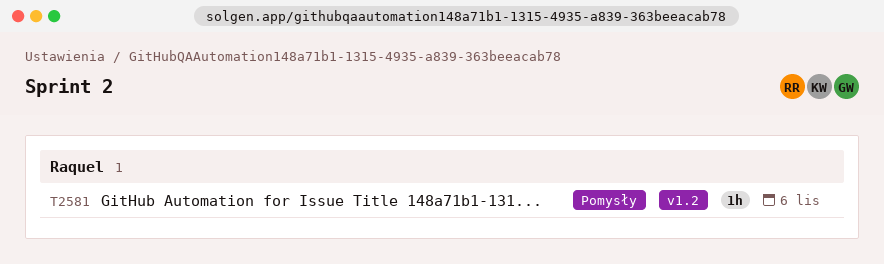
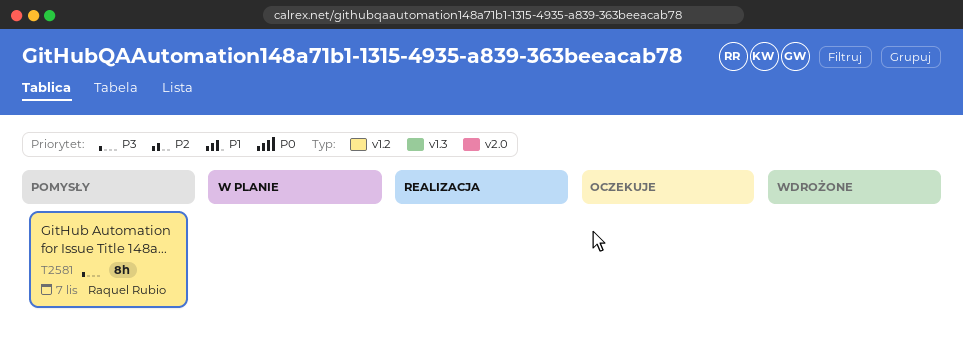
T2581, estimate: 1h -> 8h
T2581, due: Nov 6 -> Nov 7

